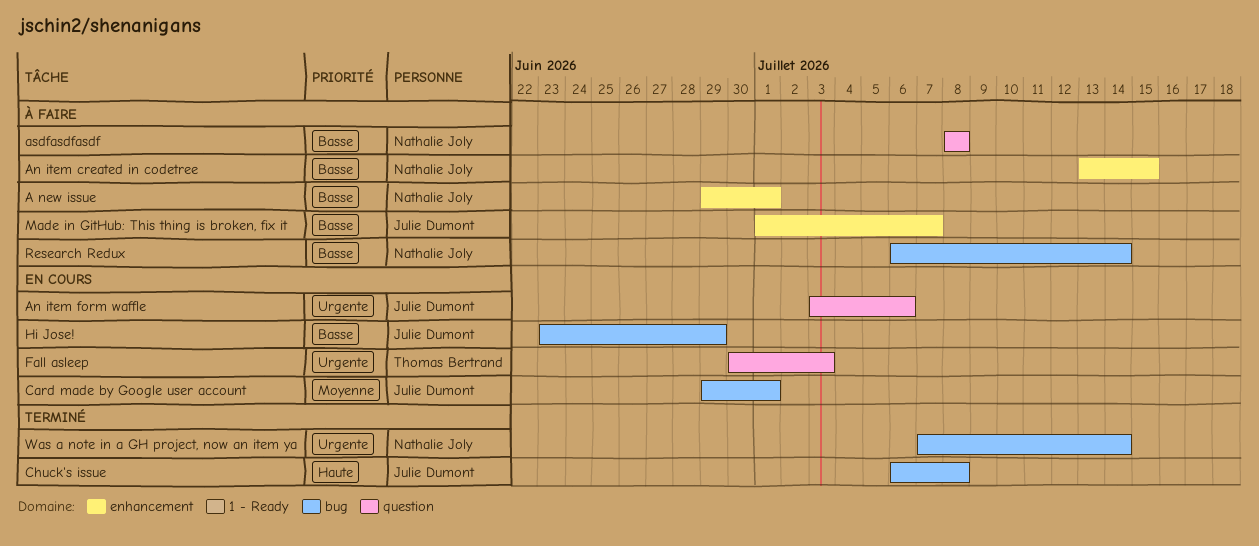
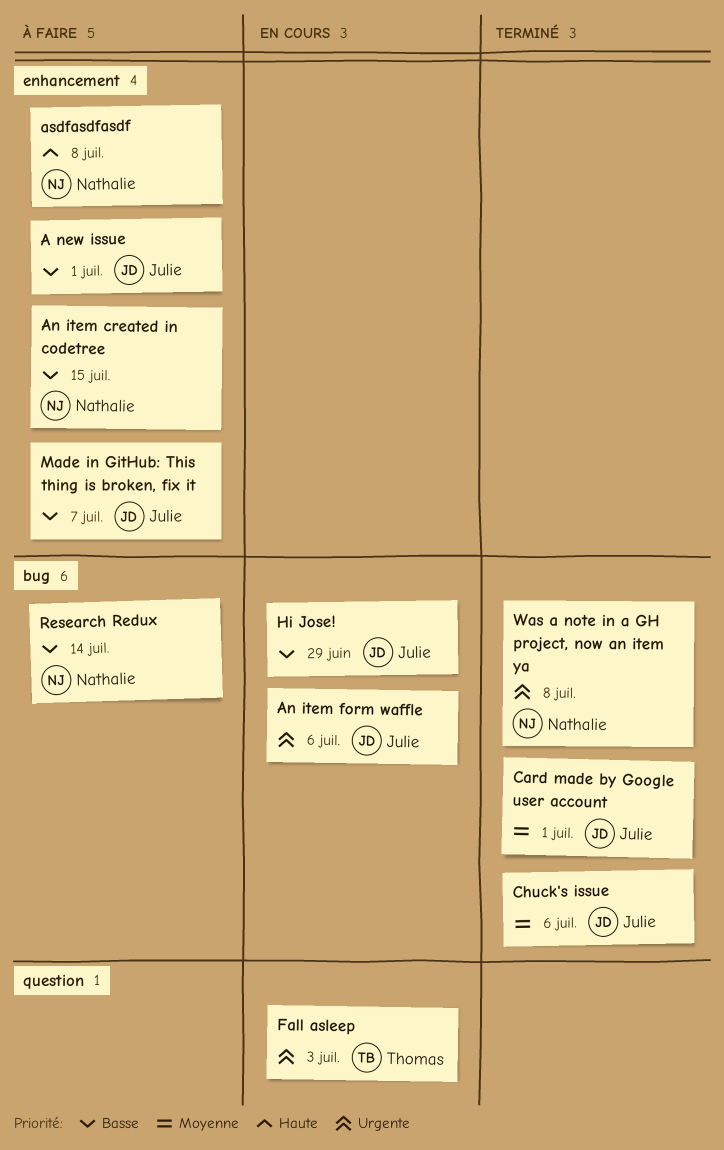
A new issue, owner: Nathalie Joly -> Julie Dumont
An item form waffle, label: question -> bug
asdfasdfasdf, priority: Basse -> Haute
asdfasdfasdf, label: question -> enhancement
Card made by Google user account, status: En cours -> Terminé
Chuck's issue, priority: Haute -> Moyenne
Chuck's issue, due: Jul 8 -> Jul 6
Was a note in a GH project, now an item ya, due: Jul 14 -> Jul 8

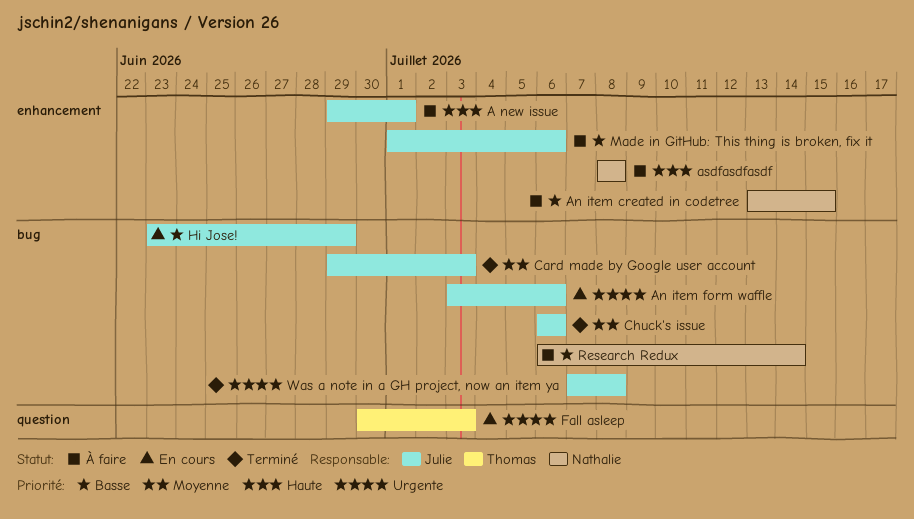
A new issue, priority: Basse -> Haute
Card made by Google user account, due: Jul 1 -> Jul 3
Made in GitHub: This thing is broken, fix it, due: Jul 7 -> Jul 6
Was a note in a GH project, now an item ya, owner: Nathalie -> Julie

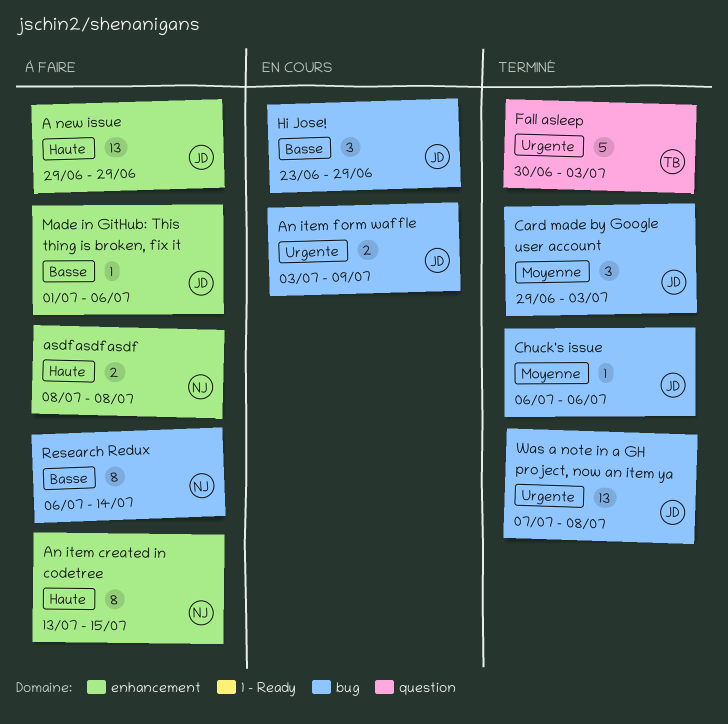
A new issue, due: Jul 1 -> Jun 29
An item created in codetree, priority: Basse -> Haute
An item form waffle, due: Jul 6 -> Jul 9
Fall asleep, status: En cours -> Terminé

